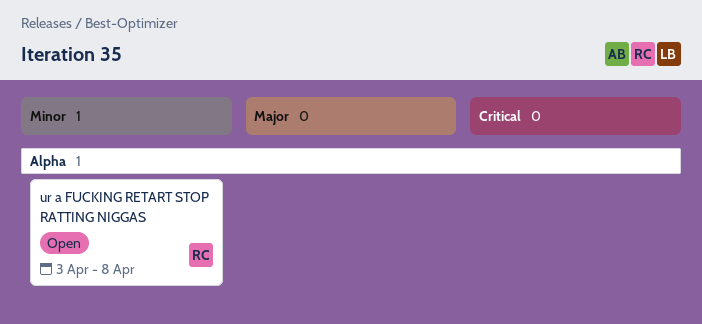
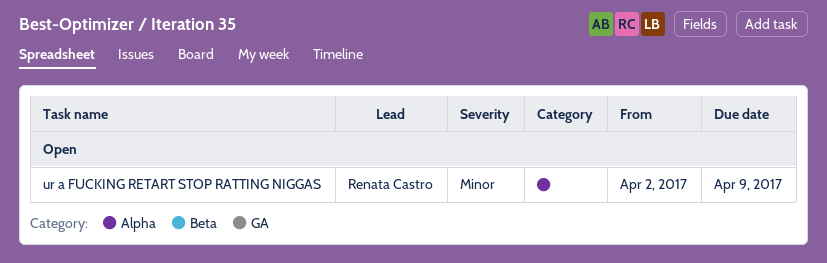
ur a FUCKING RETART STOP RATTING NIGGAS, start: Apr 3 -> Apr 2
ur a FUCKING RETART STOP RATTING NIGGAS, due: Apr 8 -> Apr 9

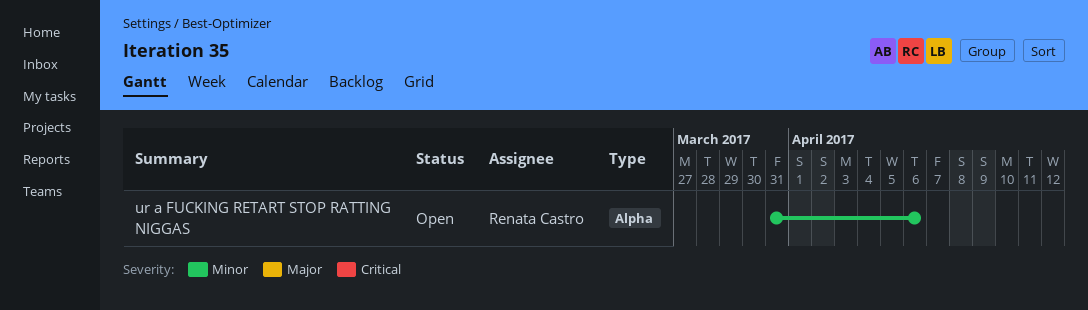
ur a FUCKING RETART STOP RATTING NIGGAS, start: Apr 2 -> Mar 31
ur a FUCKING RETART STOP RATTING NIGGAS, due: Apr 9 -> Apr 6

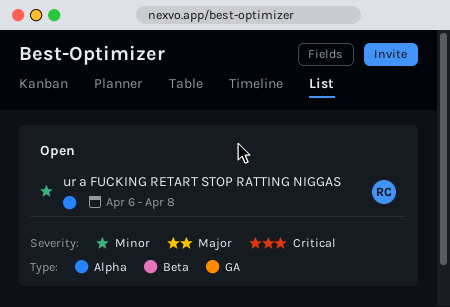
ur a FUCKING RETART STOP RATTING NIGGAS, start: Mar 31 -> Apr 6
ur a FUCKING RETART STOP RATTING NIGGAS, due: Apr 6 -> Apr 8

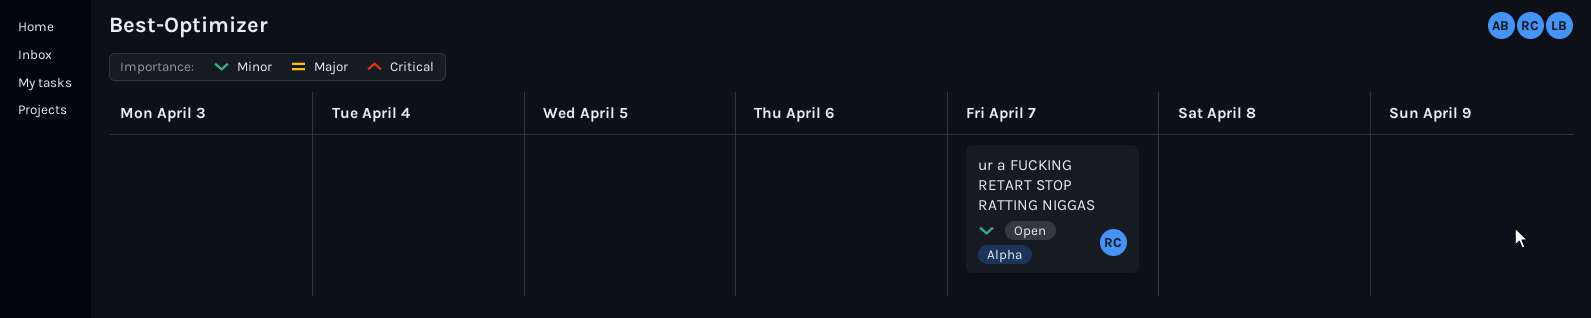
ur a FUCKING RETART STOP RATTING NIGGAS, due: Apr 8 -> Apr 7

